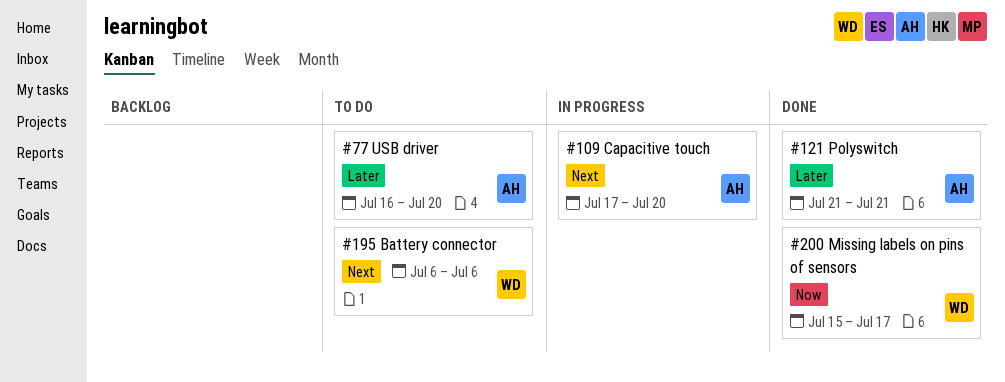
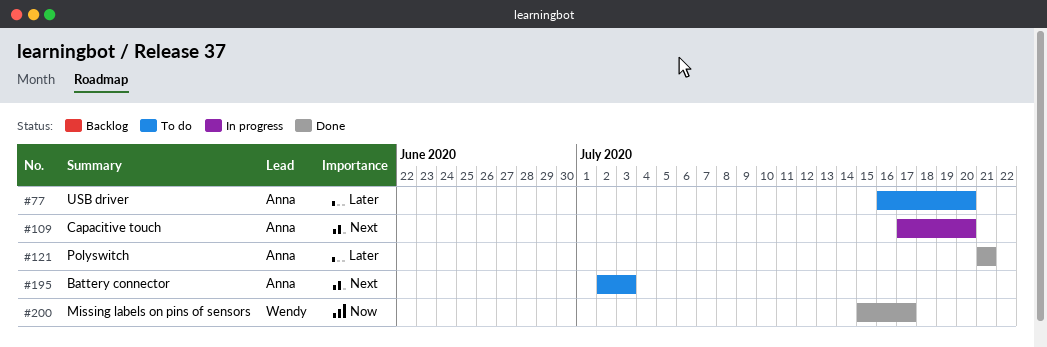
#195, owner: Wendy -> Anna
#195, start: Jul 6 -> Jul 2
#195, due: Jul 6 -> Jul 3

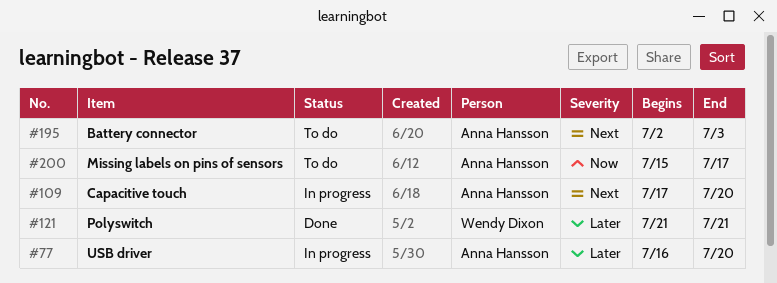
#77, status: To do -> In progress
#121, owner: Anna Hansson -> Wendy Dixon
#200, status: Done -> To do
#200, owner: Wendy Dixon -> Anna Hansson

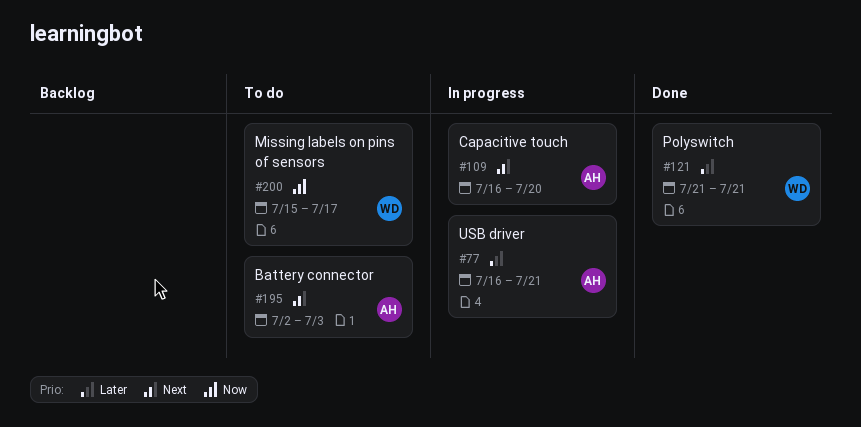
#77, due: Jul 20 -> Jul 21
#109, start: Jul 17 -> Jul 16
#200, owner: Anna Hansson -> Wendy Dixon

